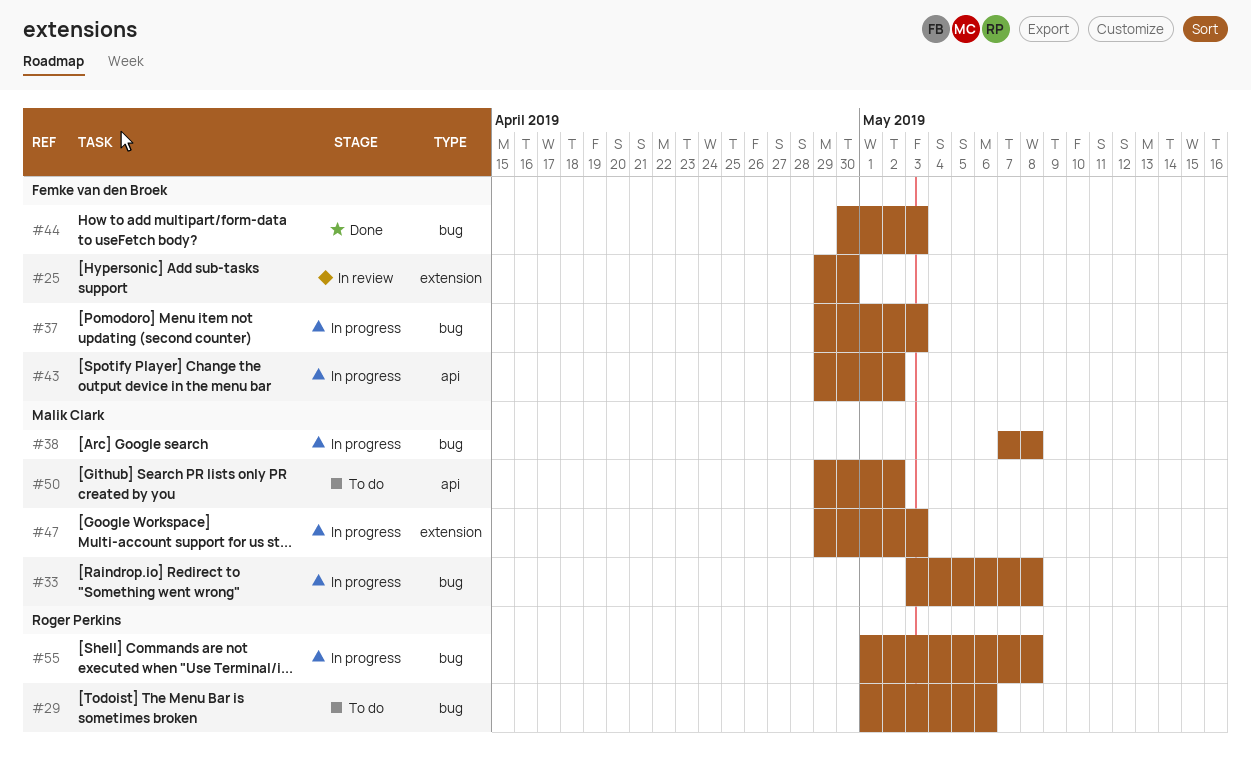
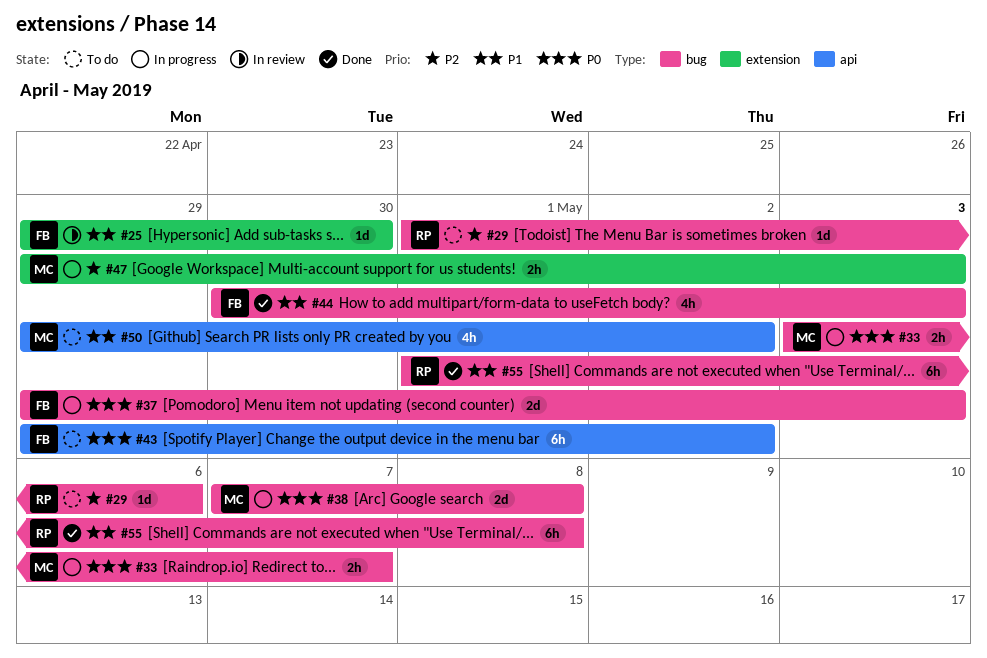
#33, due: May 8 -> May 7
#43, status: In progress -> To do
#55, status: In progress -> Done

